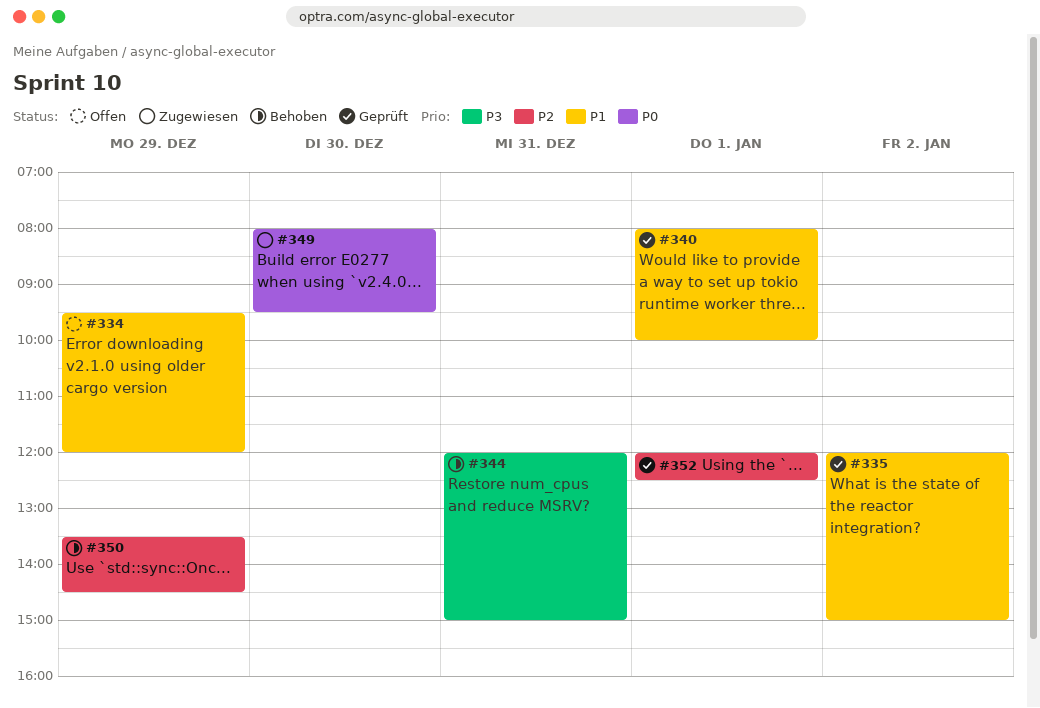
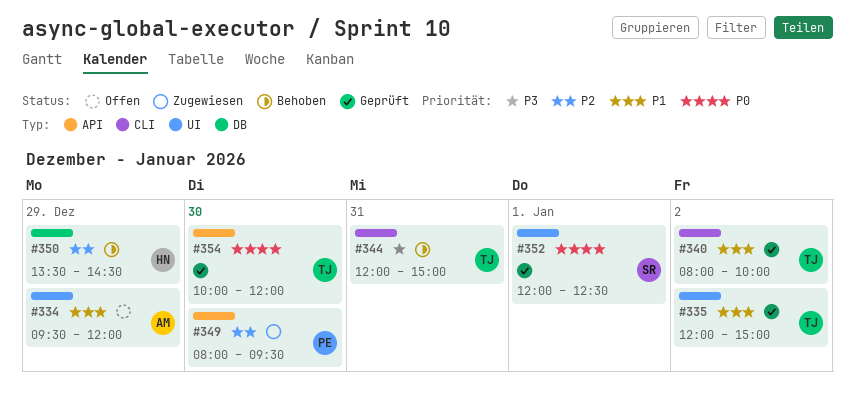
#340, day: Jan 1 -> Jan 2
#349, priority: P0 -> P2
#352, priority: P2 -> P0
#354: none -> present

